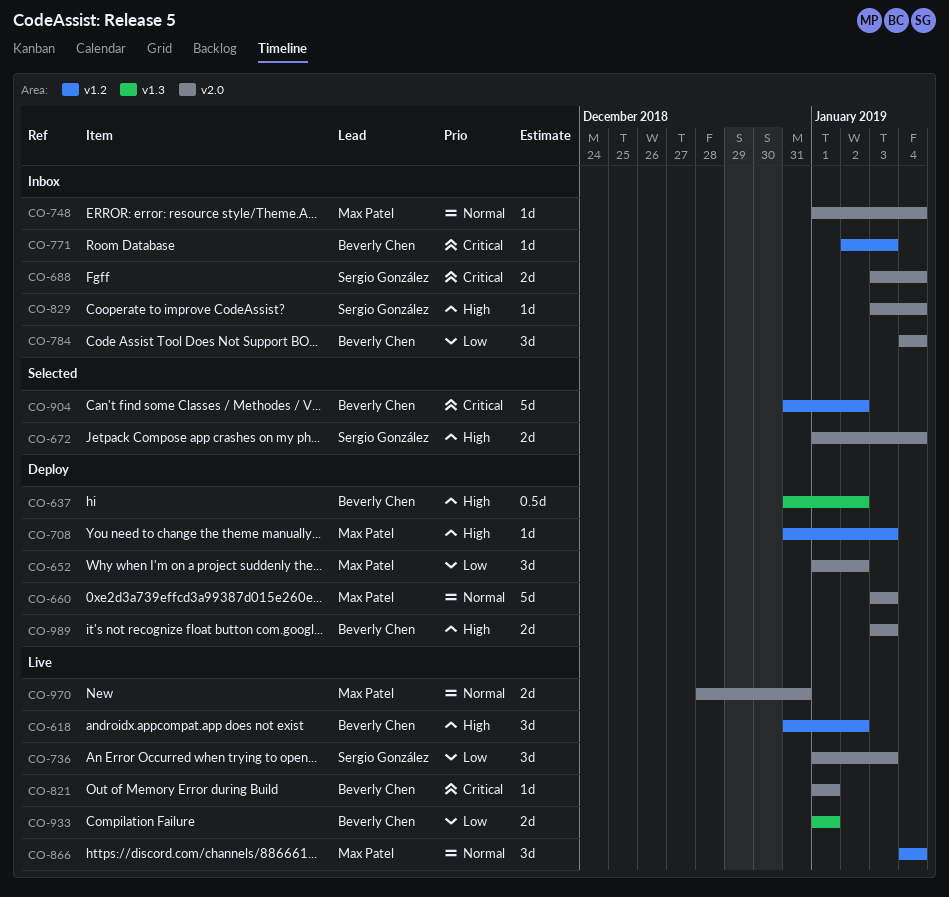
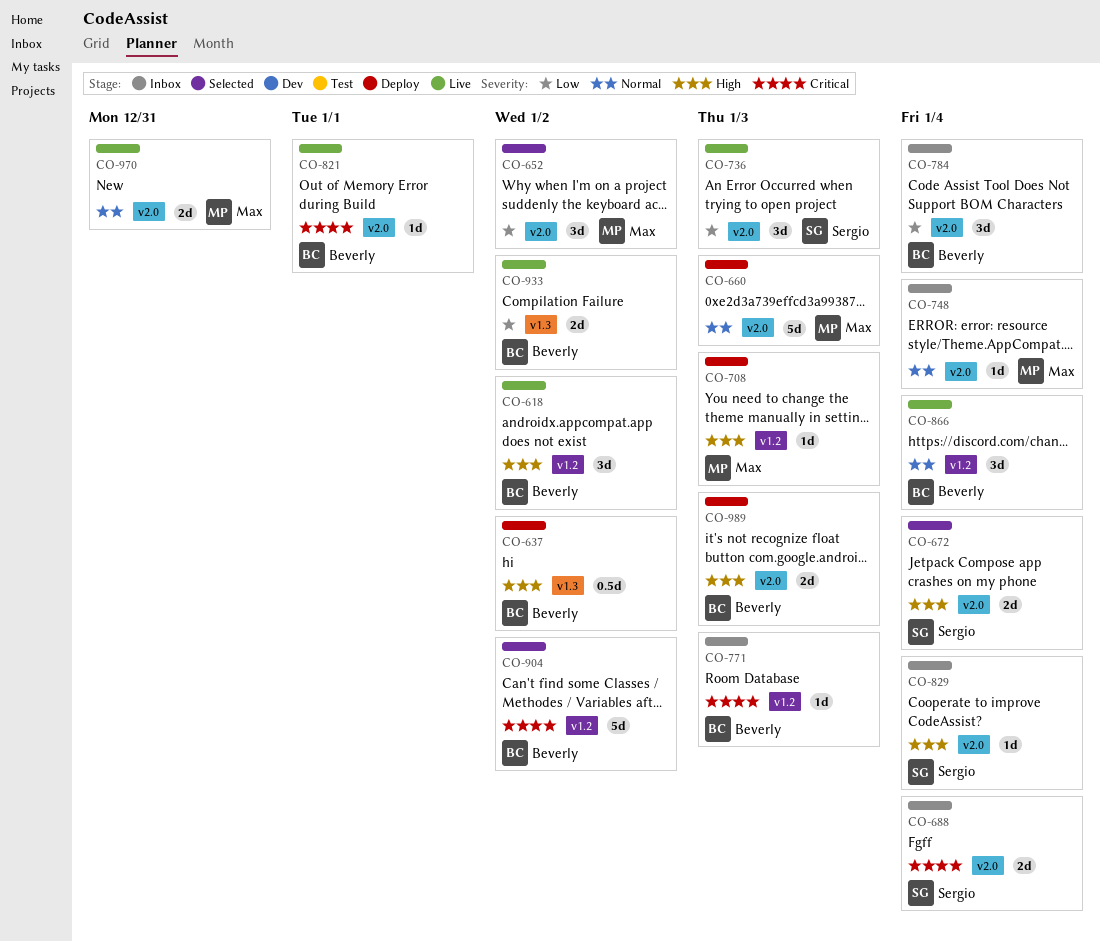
CO-652, status: Deploy -> Selected
CO-866, owner: Max Patel -> Beverly Chen
CO-933, due: Jan 1 -> Jan 2

